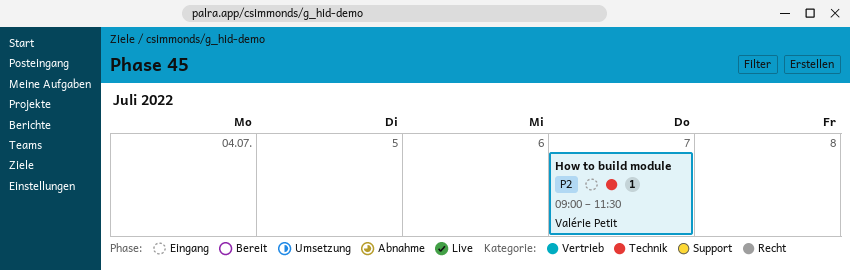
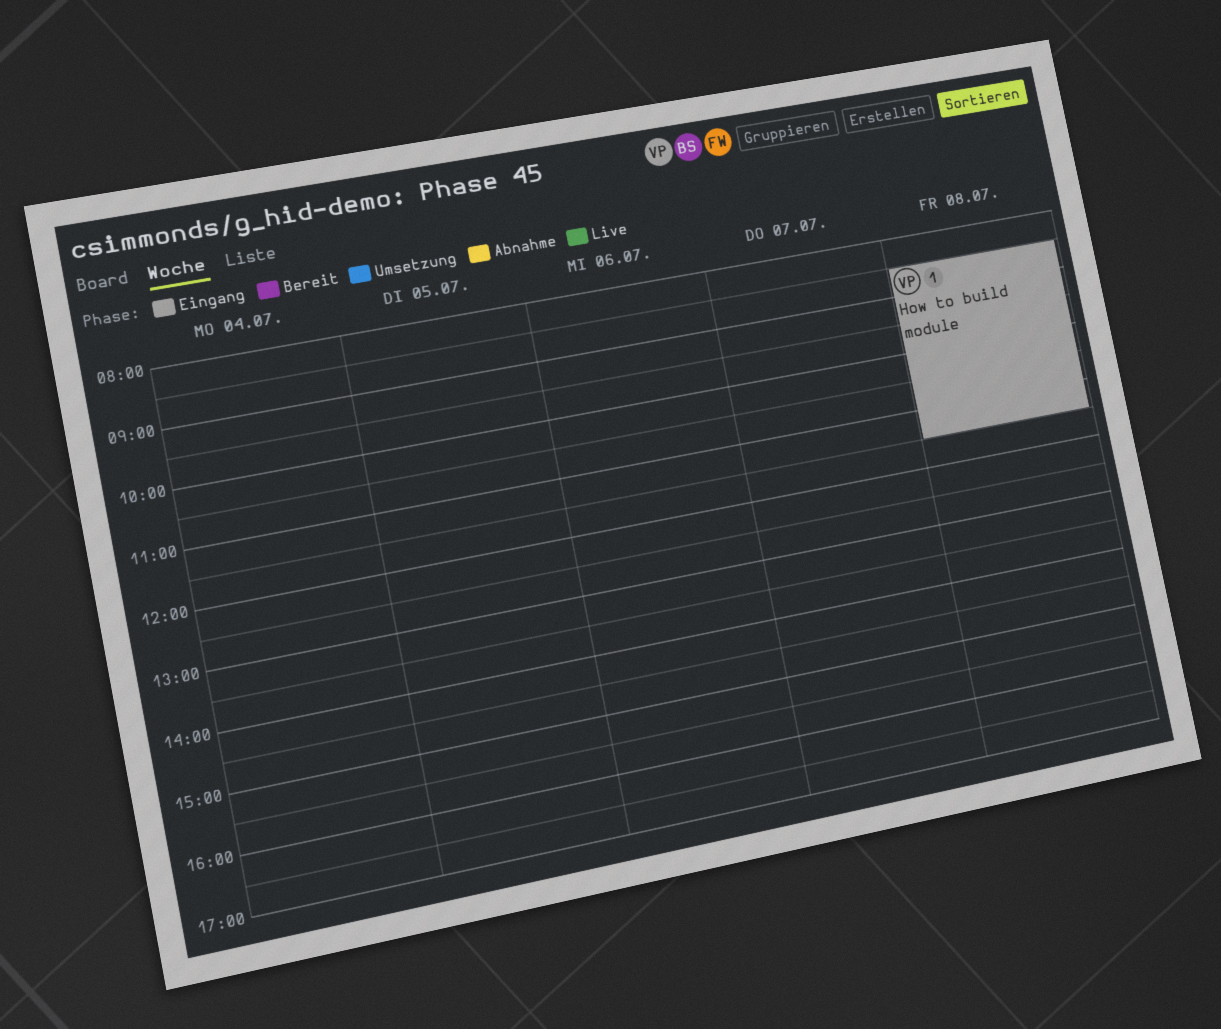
How to build module, day: Jul 7 -> Jul 8
How to build module, begins: 09:00 -> 08:30

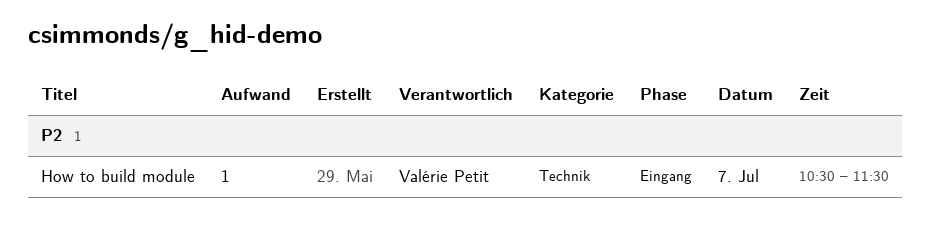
How to build module, day: Jul 8 -> Jul 7
How to build module, begins: 08:30 -> 10:30

